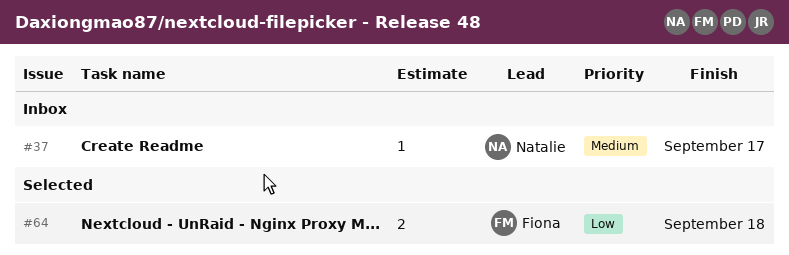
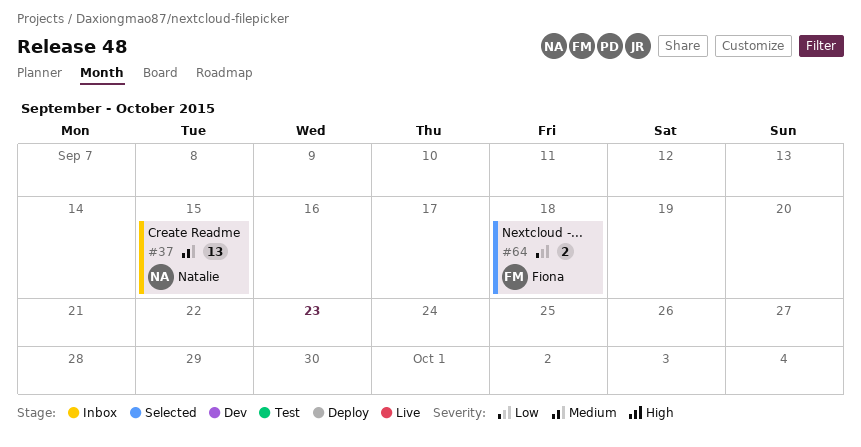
#37, estimate: 1 -> 13
#37, due: Sep 17 -> Sep 15

